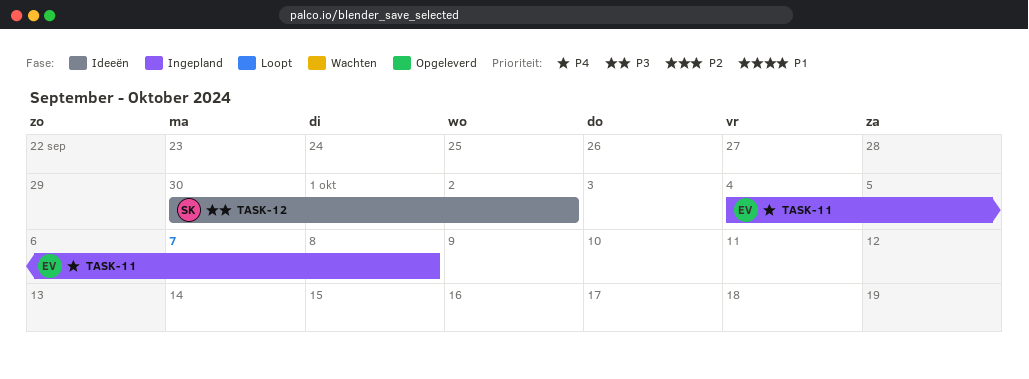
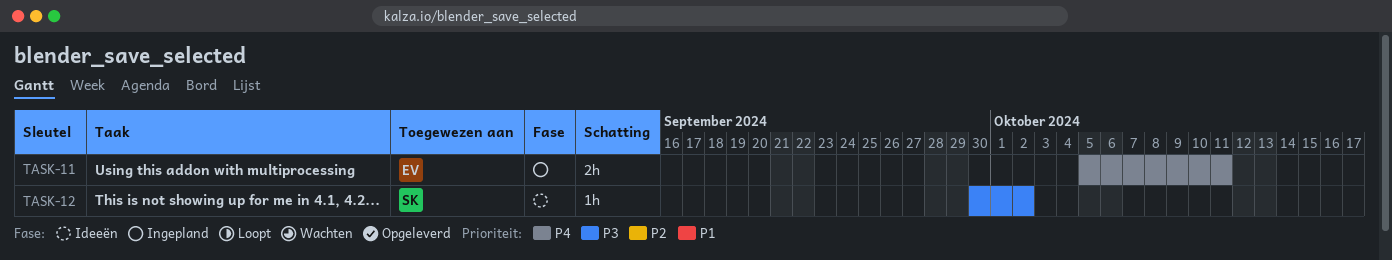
TASK-11, start: Oct 4 -> Oct 5
TASK-11, due: Oct 8 -> Oct 11

